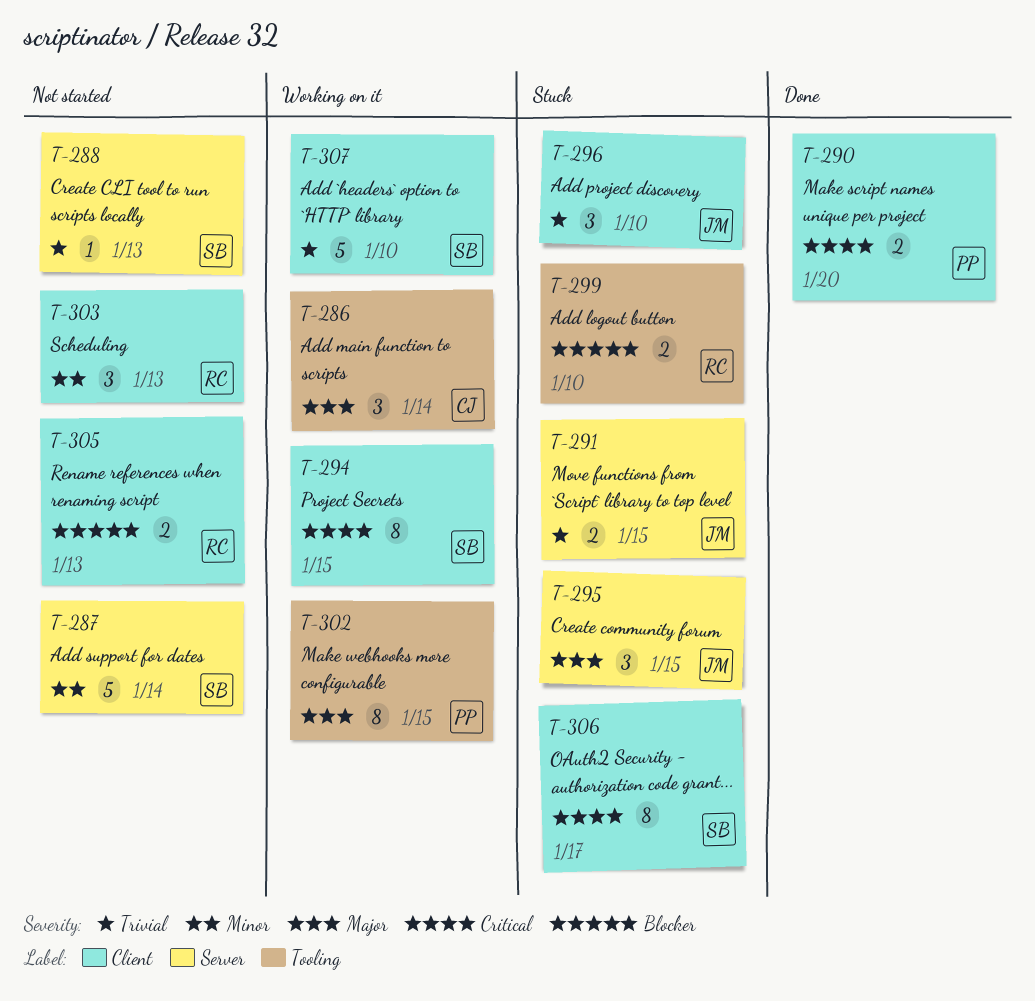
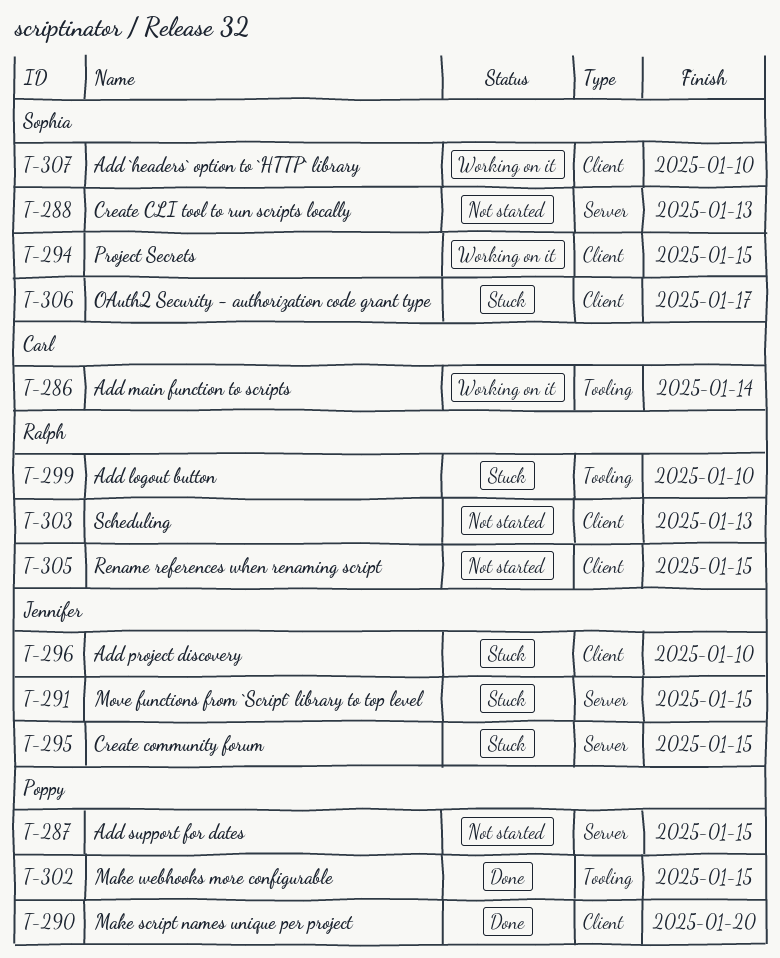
T-287, owner: Sophia -> Poppy
T-287, due: Jan 14 -> Jan 15
T-302, status: Working on it -> Done
T-305, due: Jan 13 -> Jan 15

